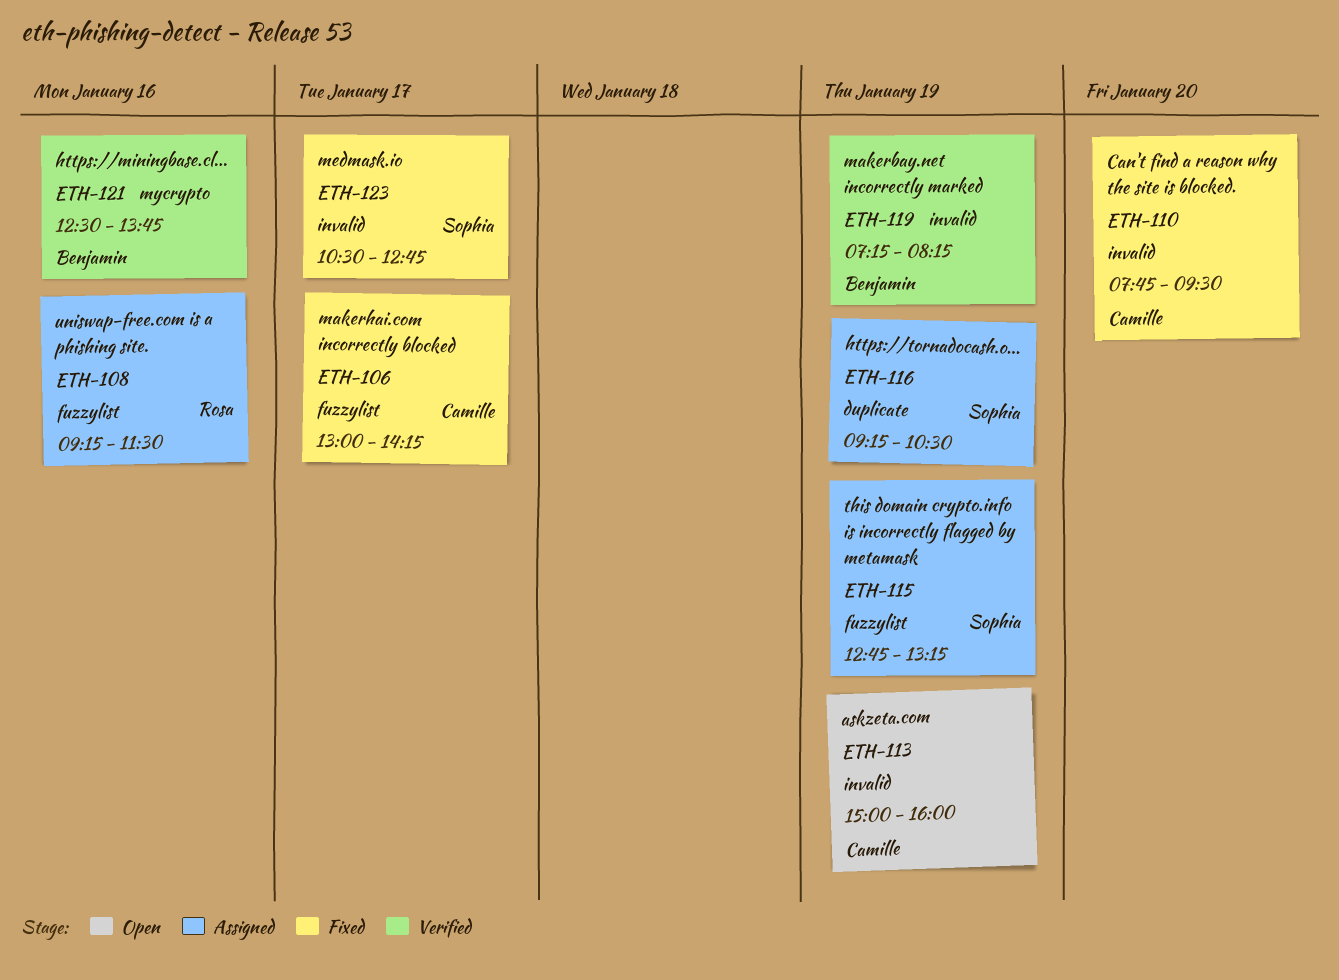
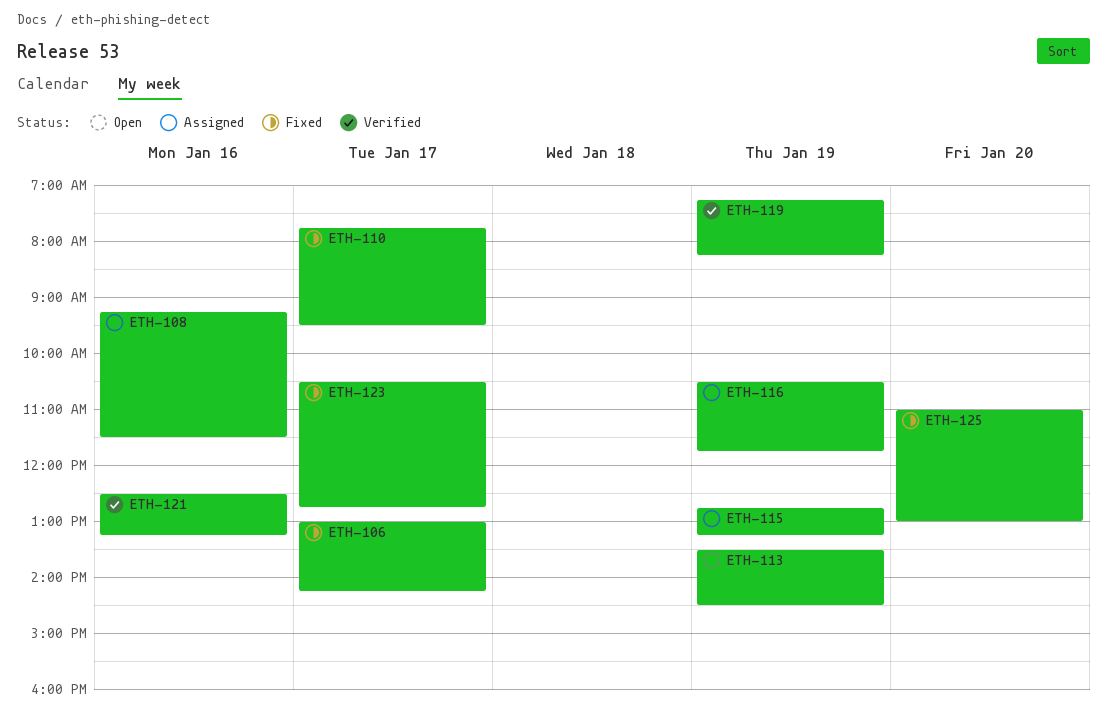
ETH-110, day: Jan 20 -> Jan 17
ETH-113, begins: 15:00 -> 13:30
ETH-113, ends: 16:00 -> 14:30
ETH-116, begins: 09:15 -> 10:30
ETH-116, ends: 10:30 -> 11:45
ETH-121, ends: 13:45 -> 13:15
ETH-125: none -> present

